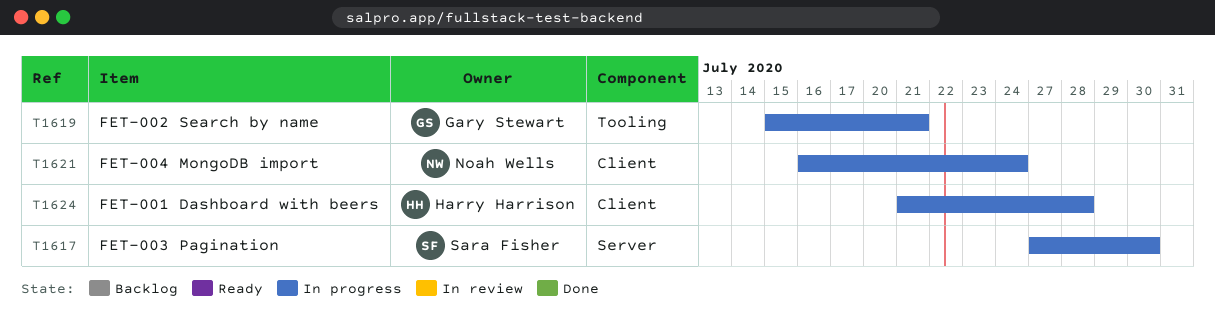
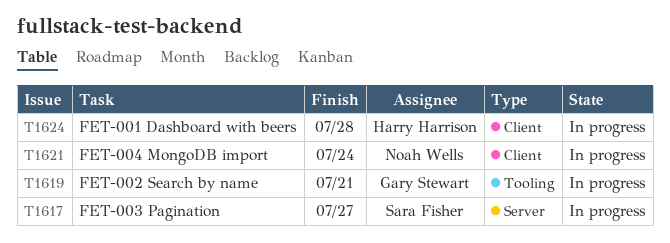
T1617, due: Jul 30 -> Jul 27

